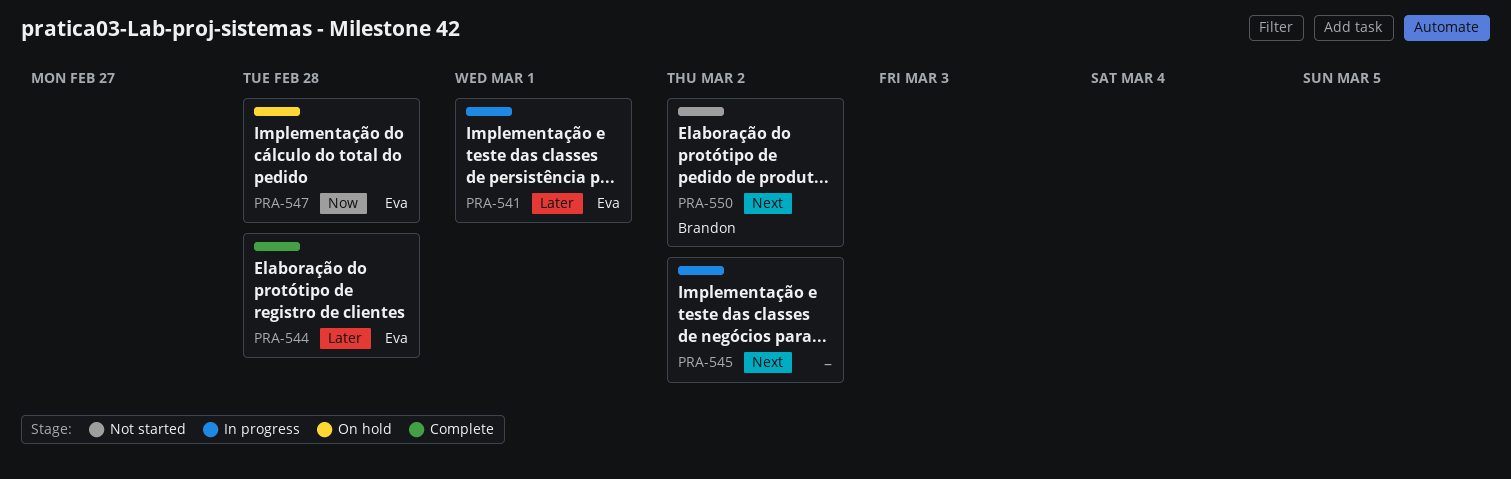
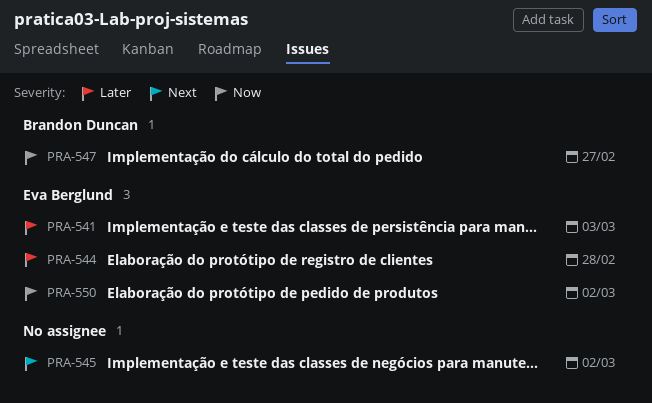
PRA-541, due: Mar 1 -> Mar 3
PRA-547, owner: Eva Berglund -> Brandon Duncan
PRA-547, due: Feb 28 -> Feb 27
PRA-550, owner: Brandon Duncan -> Eva Berglund
PRA-550, priority: Next -> Now

